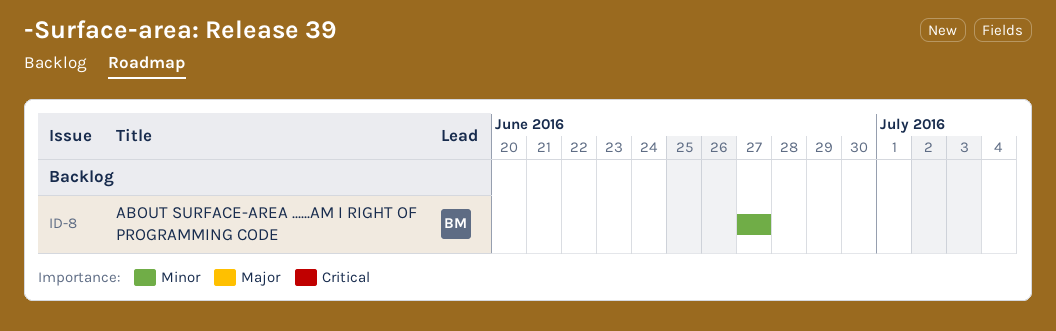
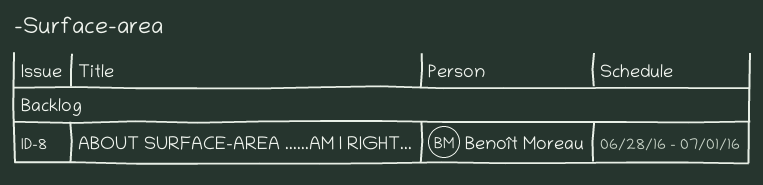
ID-8, start: Jun 27 -> Jun 28
ID-8, due: Jun 27 -> Jul 1

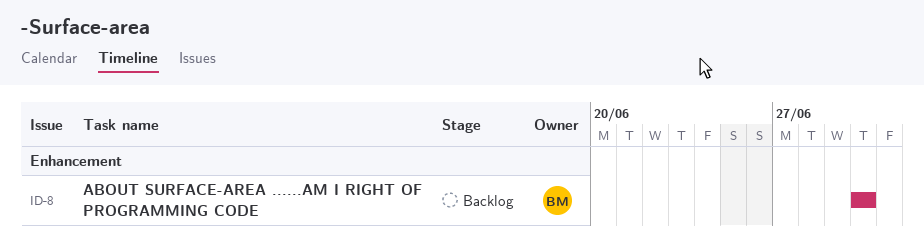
ID-8, start: Jun 28 -> Jun 30
ID-8, due: Jul 1 -> Jun 30

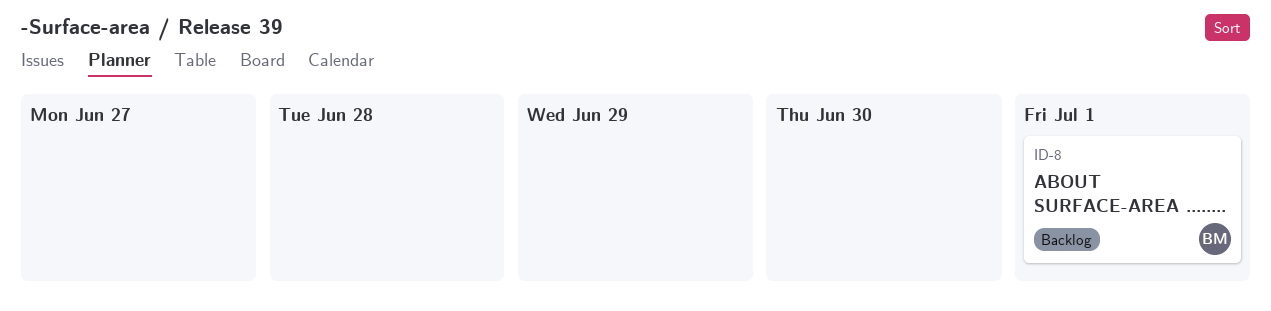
ID-8, due: Jun 30 -> Jul 1

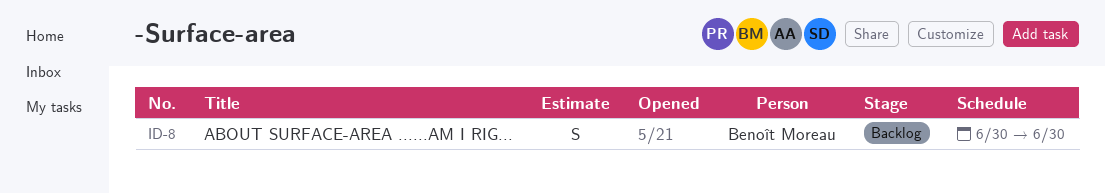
ID-8, due: Jul 1 -> Jun 30

